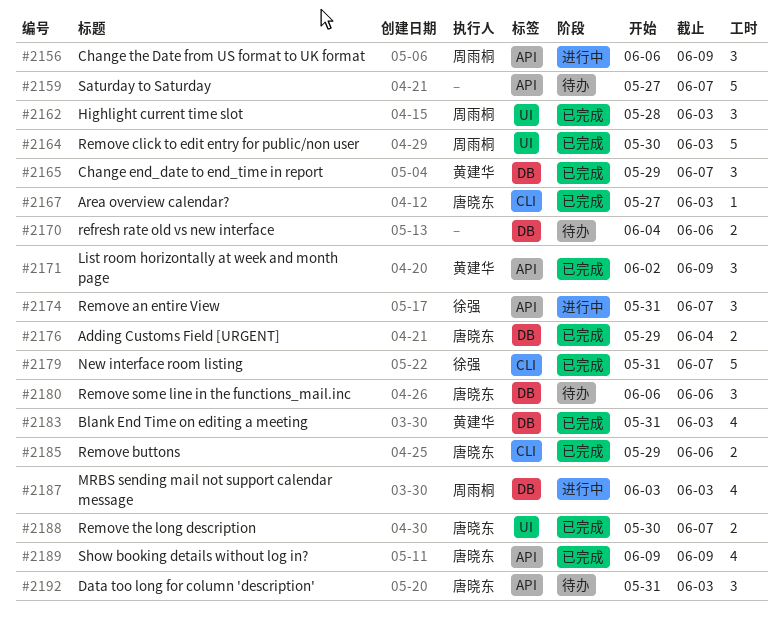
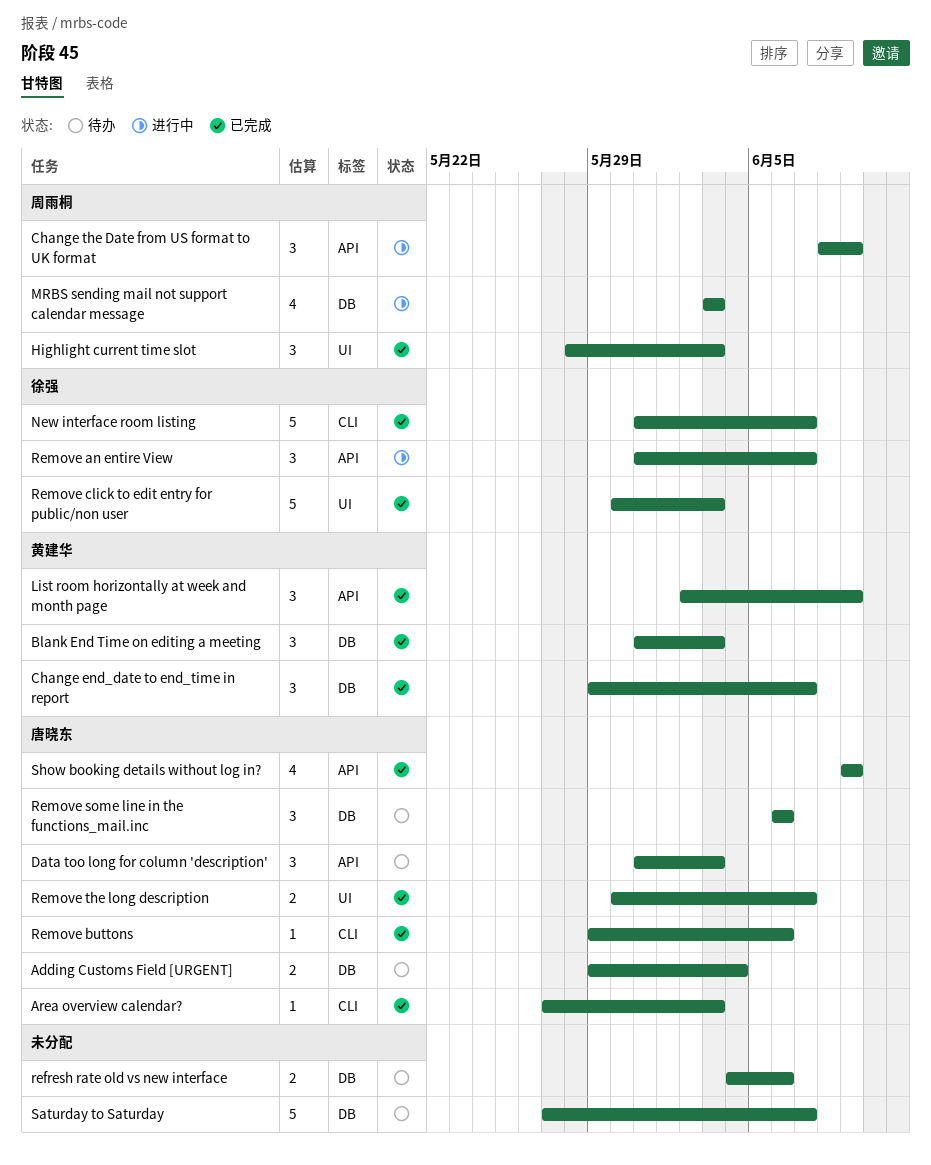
Adding Customs Field [URGENT], status: 已完成 -> 待办
Blank End Time on editing a meeting, estimate: 4 -> 3
Change the Date from US format to UK format, start: Jun 6 -> Jun 8
Remove buttons, estimate: 2 -> 1
Remove click to edit entry for public/non user, owner: 周雨桐 -> 徐强
Saturday to Saturday, label: API -> DB

